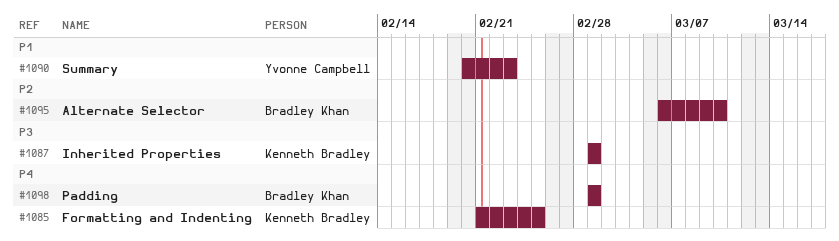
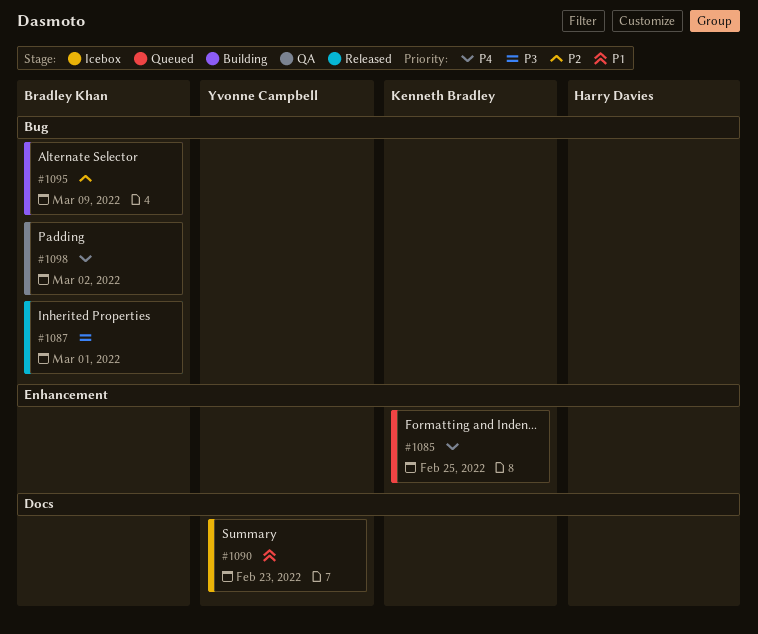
#1087, owner: Kenneth Bradley -> Bradley Khan
#1095, due: Mar 10 -> Mar 9
#1098, due: Mar 1 -> Mar 2

